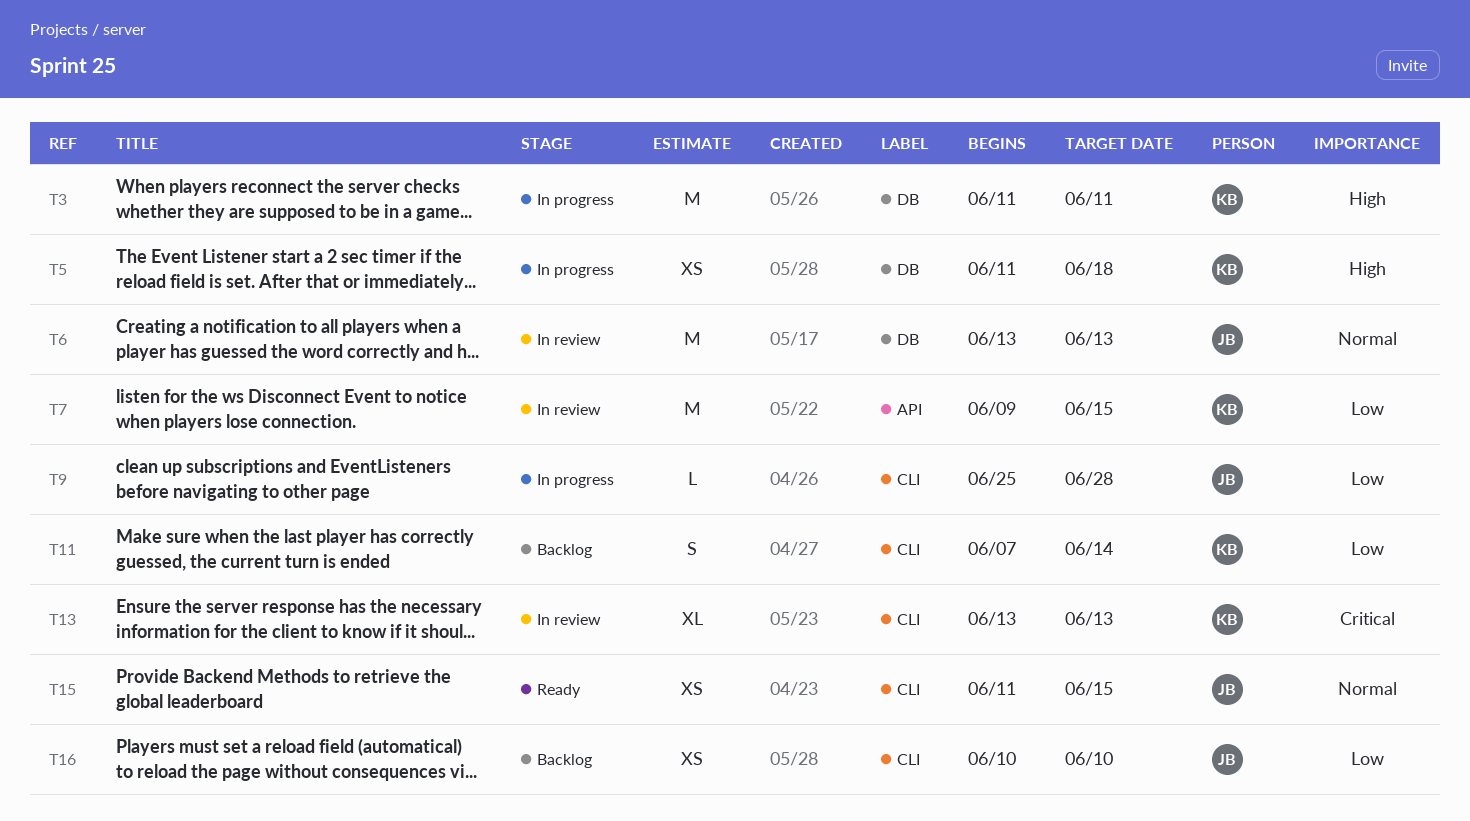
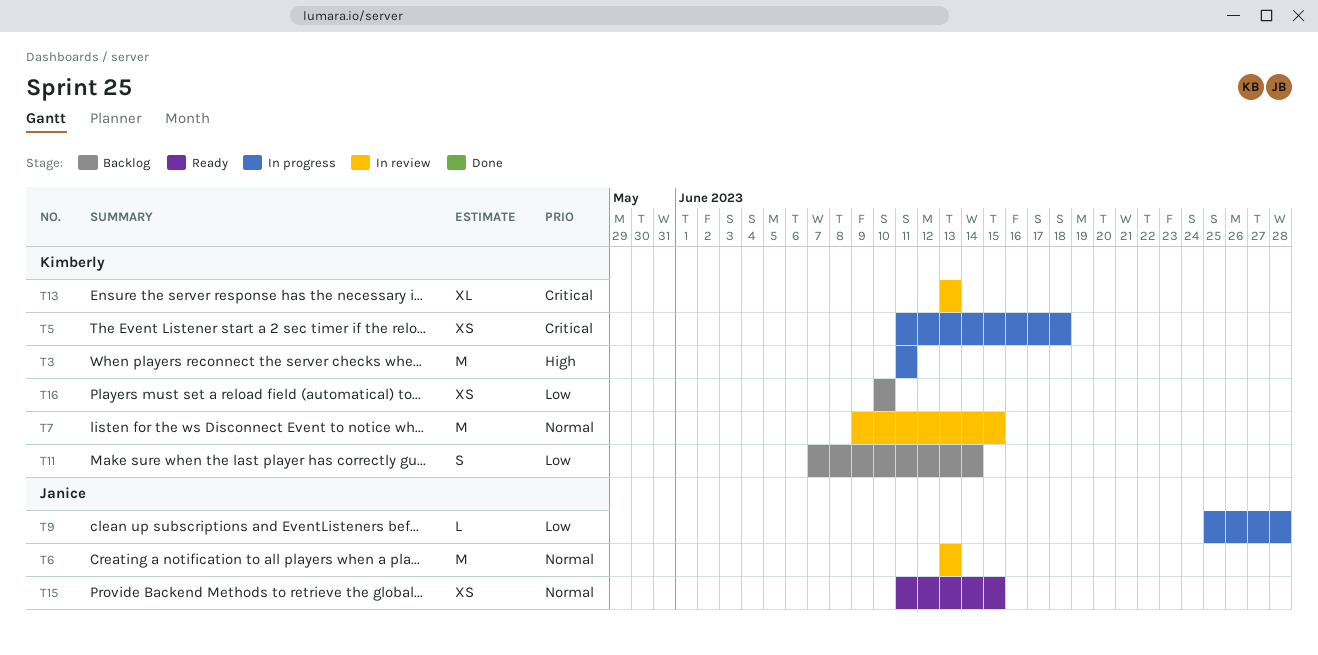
T5, priority: High -> Critical
T7, priority: Low -> Normal
T16, owner: Janice -> Kimberly

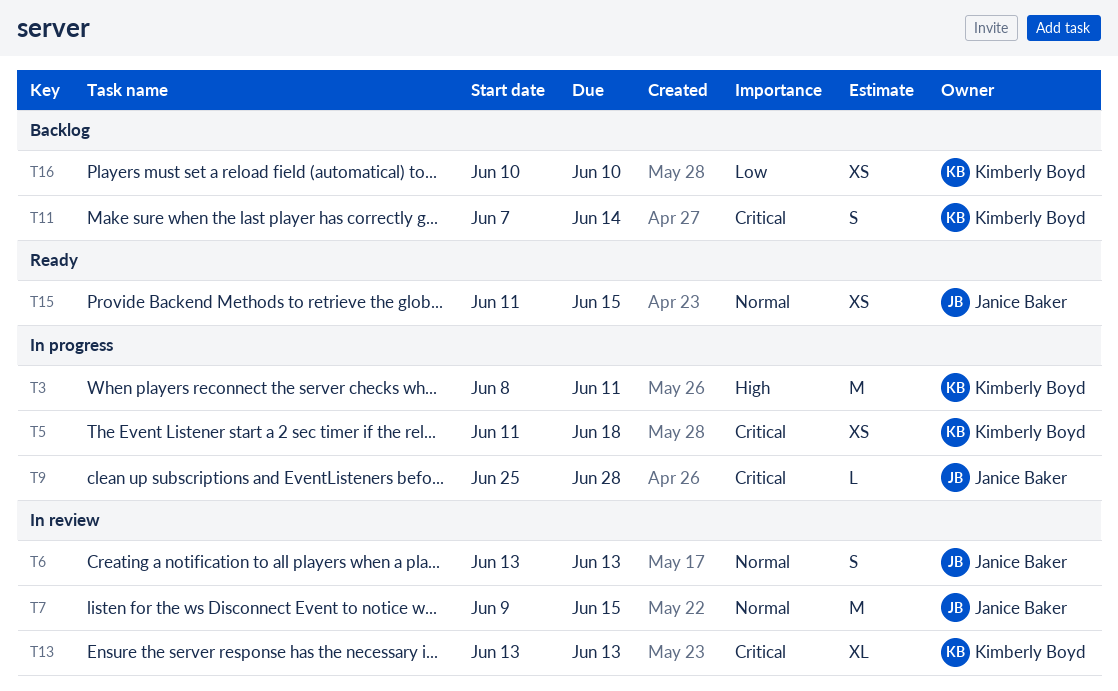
T3, start: Jun 11 -> Jun 8
T6, estimate: M -> S
T7, owner: Kimberly Boyd -> Janice Baker
T9, priority: Low -> Critical
T11, priority: Low -> Critical

